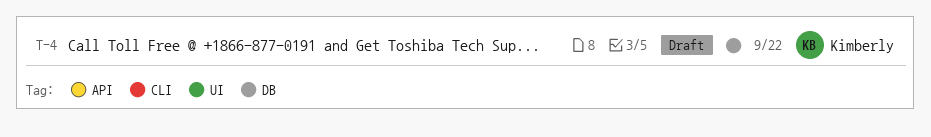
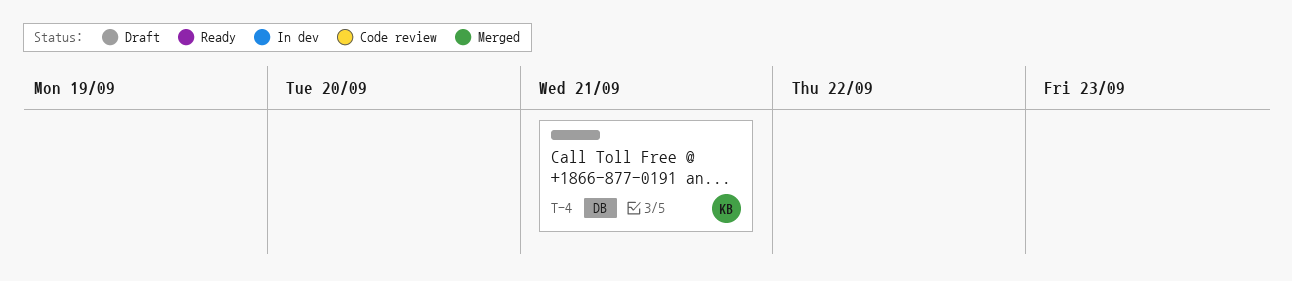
T-4, due: Sep 22 -> Sep 21

